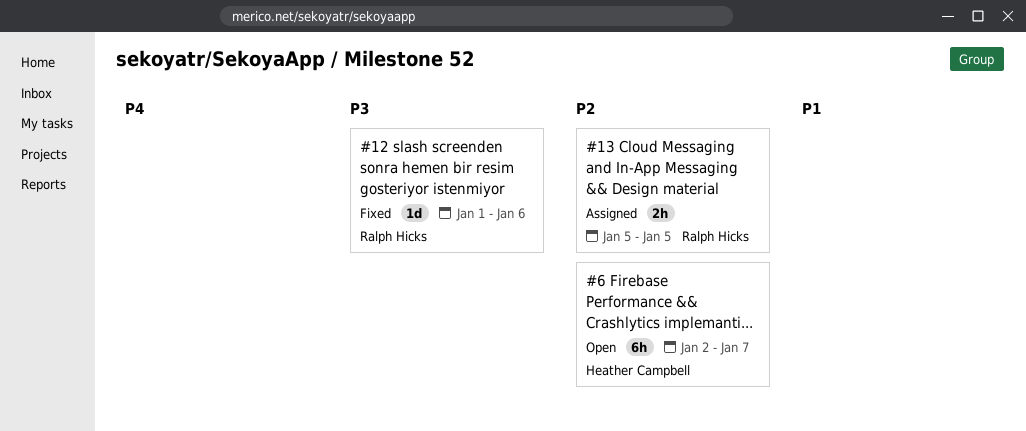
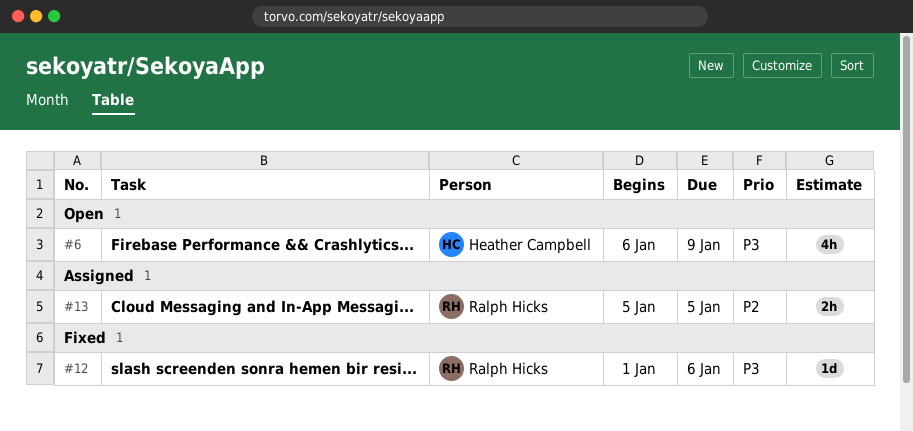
#6, priority: P2 -> P3
#6, estimate: 6h -> 4h
#6, start: Jan 2 -> Jan 6
#6, due: Jan 7 -> Jan 9

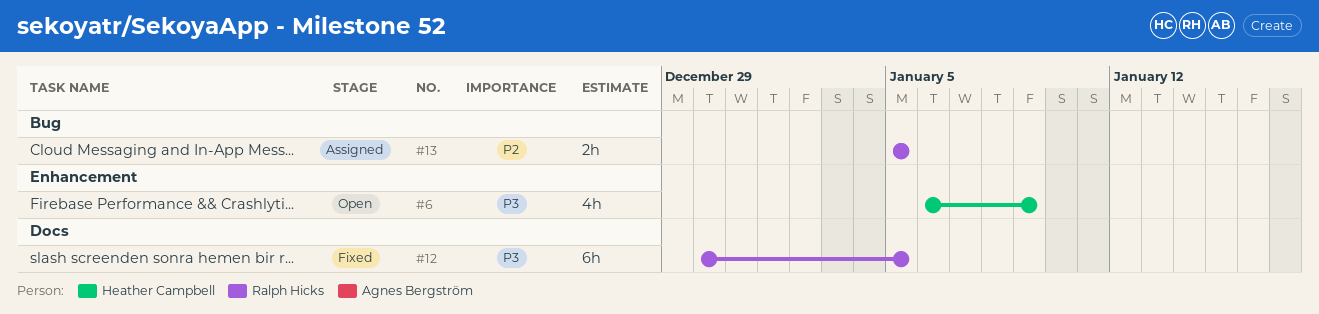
#12, estimate: 1d -> 6h
#12, start: Jan 1 -> Dec 30
#12, due: Jan 6 -> Jan 5

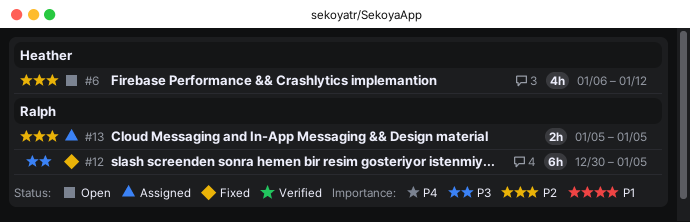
#6, priority: P3 -> P2
#6, due: Jan 9 -> Jan 12

